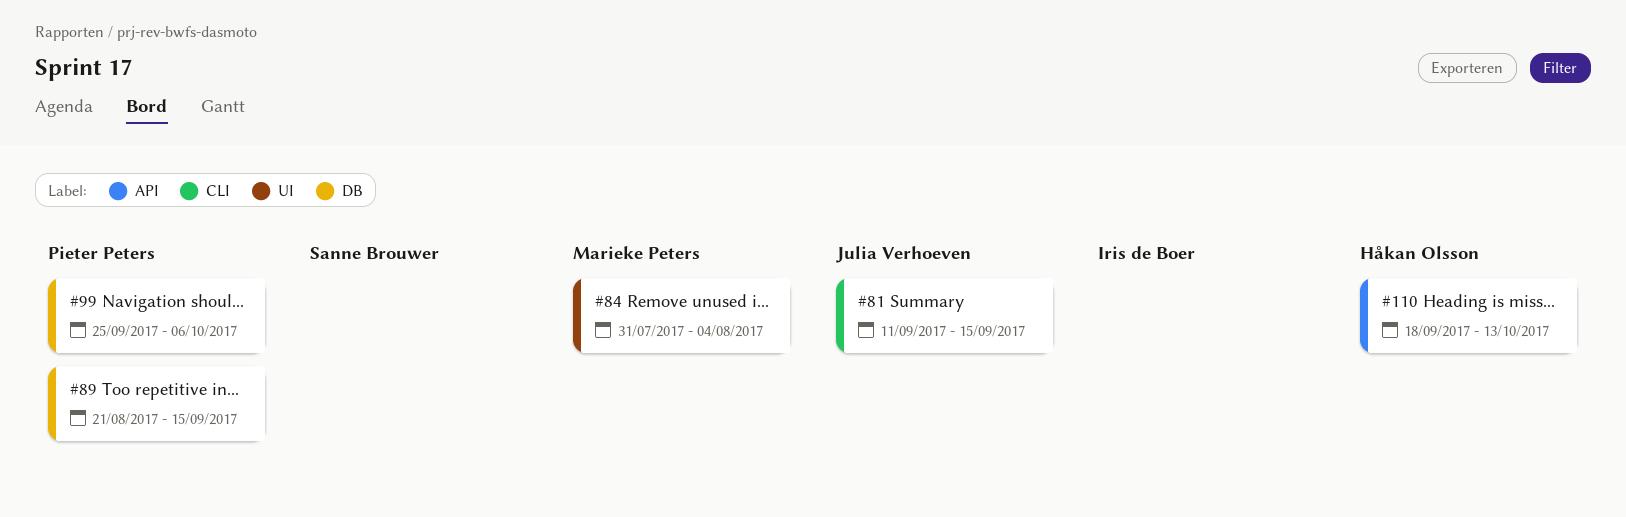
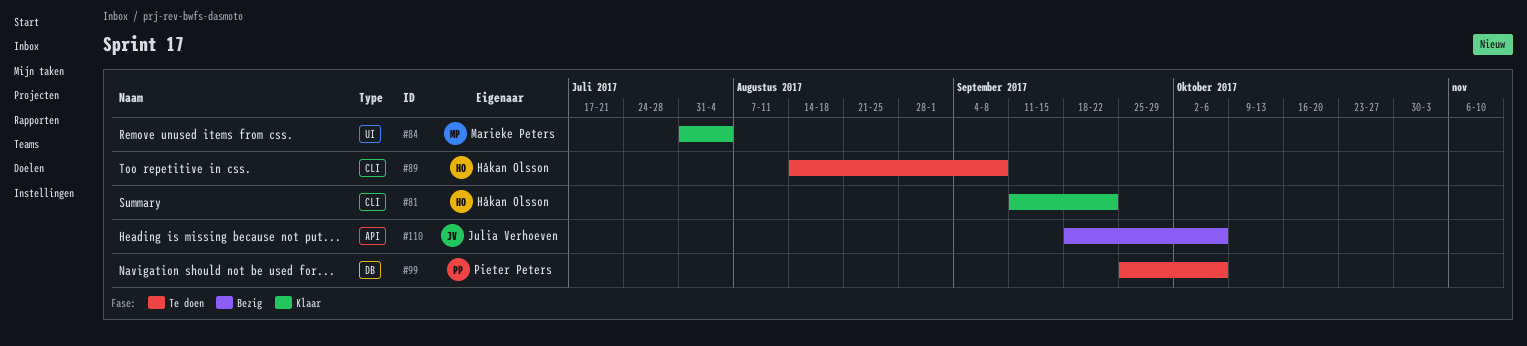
#81, owner: Julia Verhoeven -> Håkan Olsson
#81, due: Sep 15 -> Sep 22
#89, owner: Pieter Peters -> Håkan Olsson
#89, label: DB -> CLI
#89, start: Aug 21 -> Aug 14
#89, due: Sep 15 -> Sep 8
#110, owner: Håkan Olsson -> Julia Verhoeven
#110, due: Oct 13 -> Oct 6

